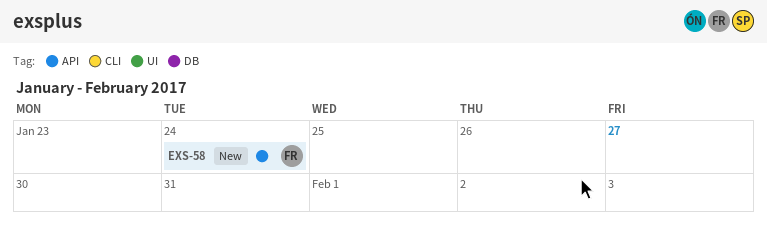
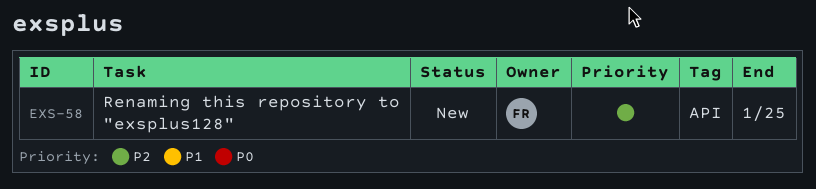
EXS-58, due: Jan 24 -> Jan 25

